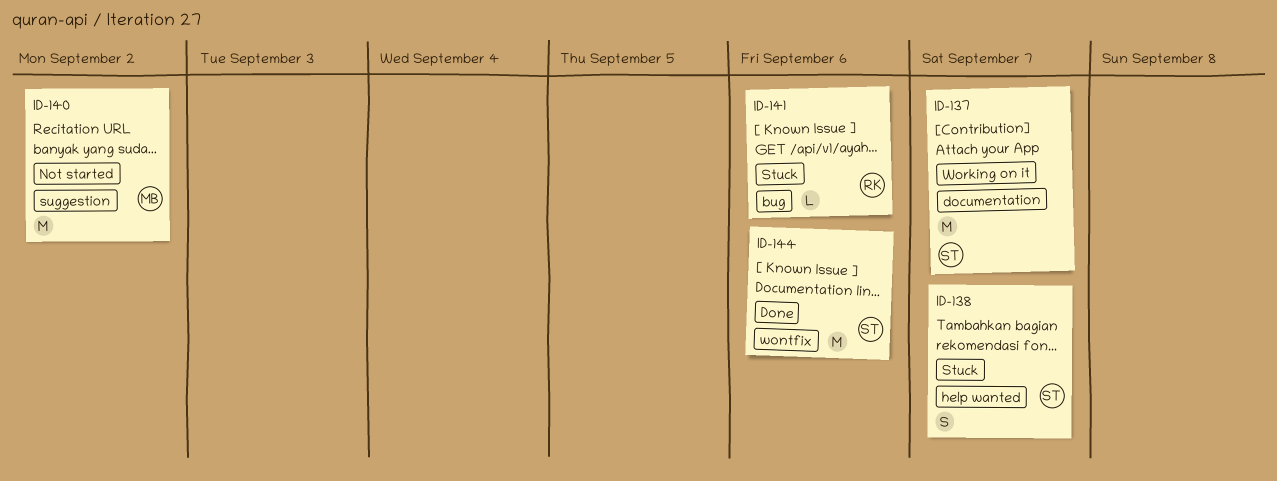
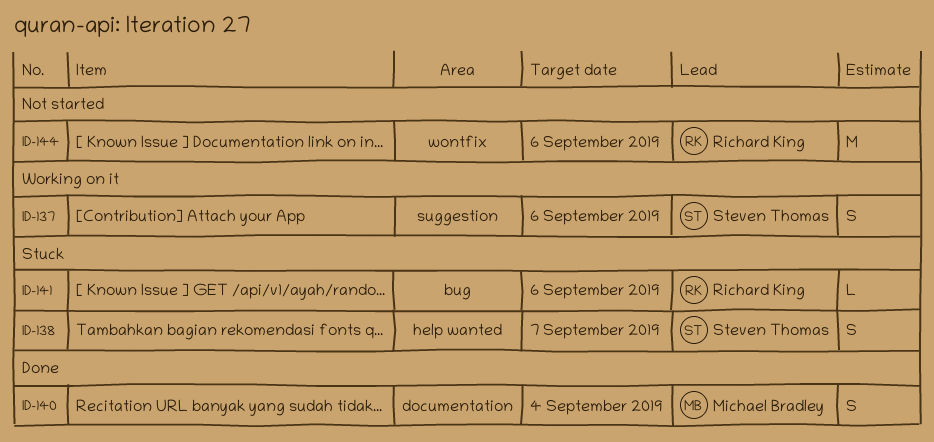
ID-137, label: documentation -> suggestion
ID-137, estimate: M -> S
ID-137, due: Sep 7 -> Sep 6
ID-140, status: Not started -> Done
ID-140, label: suggestion -> documentation
ID-140, estimate: M -> S
ID-140, due: Sep 2 -> Sep 4
ID-144, status: Done -> Not started
ID-144, owner: Steven Thomas -> Richard King

